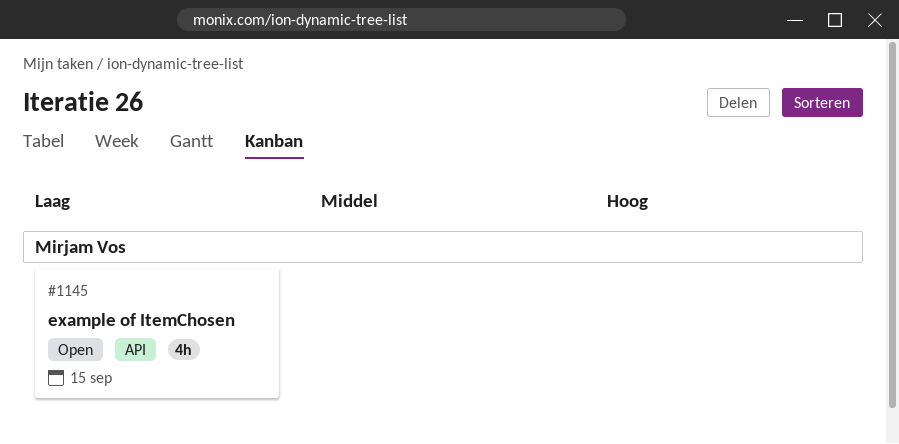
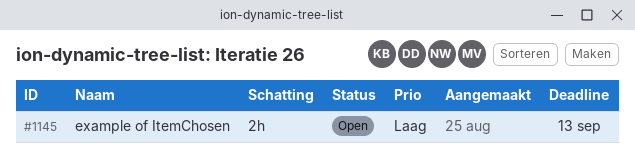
#1145, estimate: 4h -> 2h
#1145, due: Sep 15 -> Sep 13

